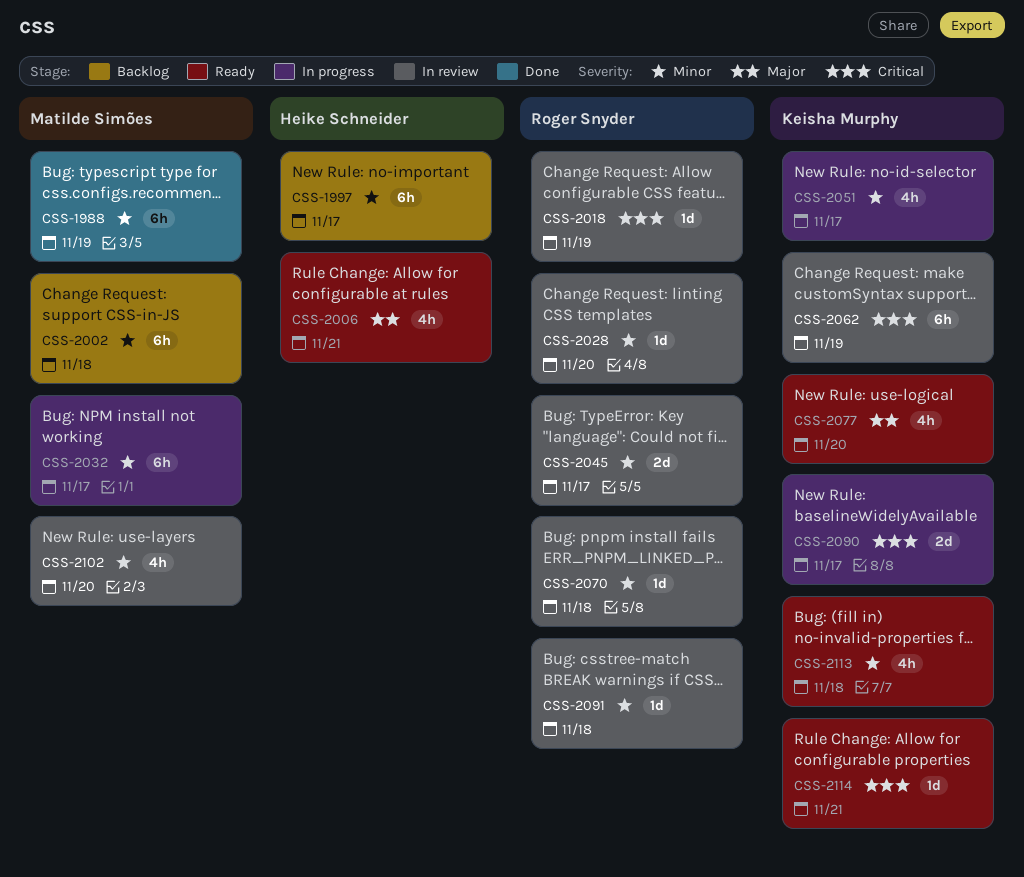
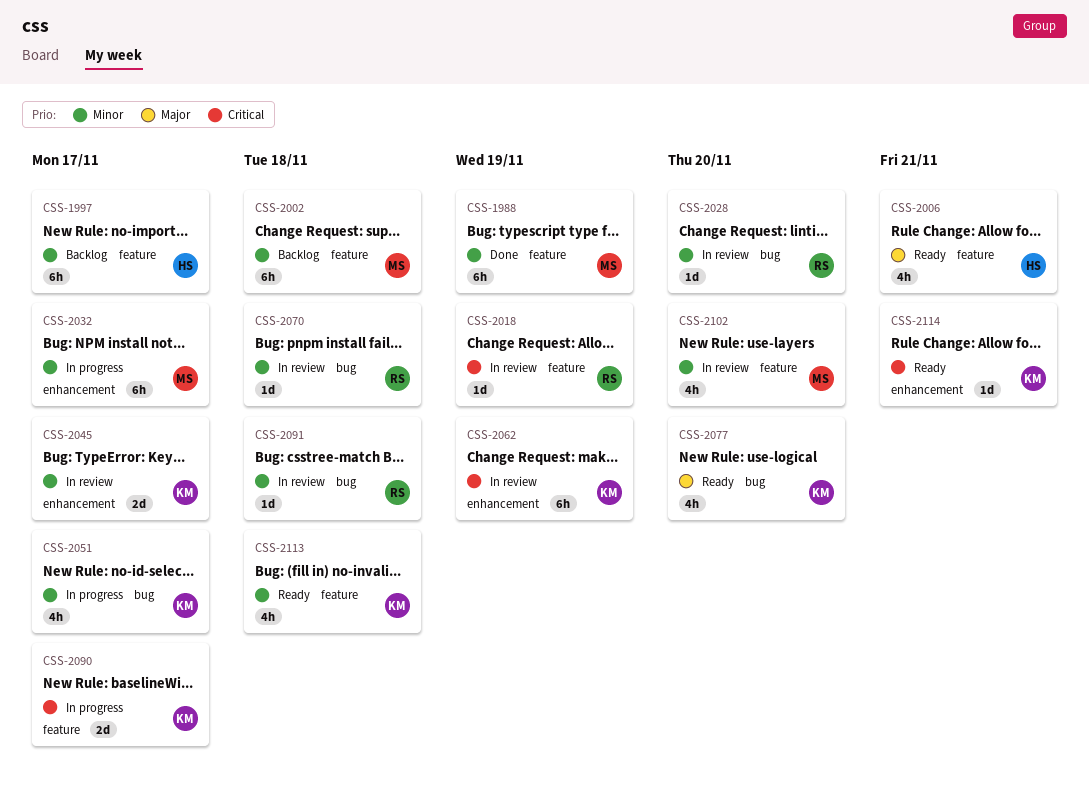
CSS-2045, owner: Roger Snyder -> Keisha Murphy

